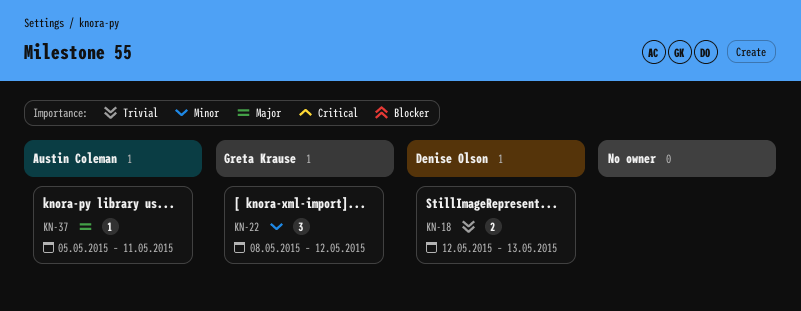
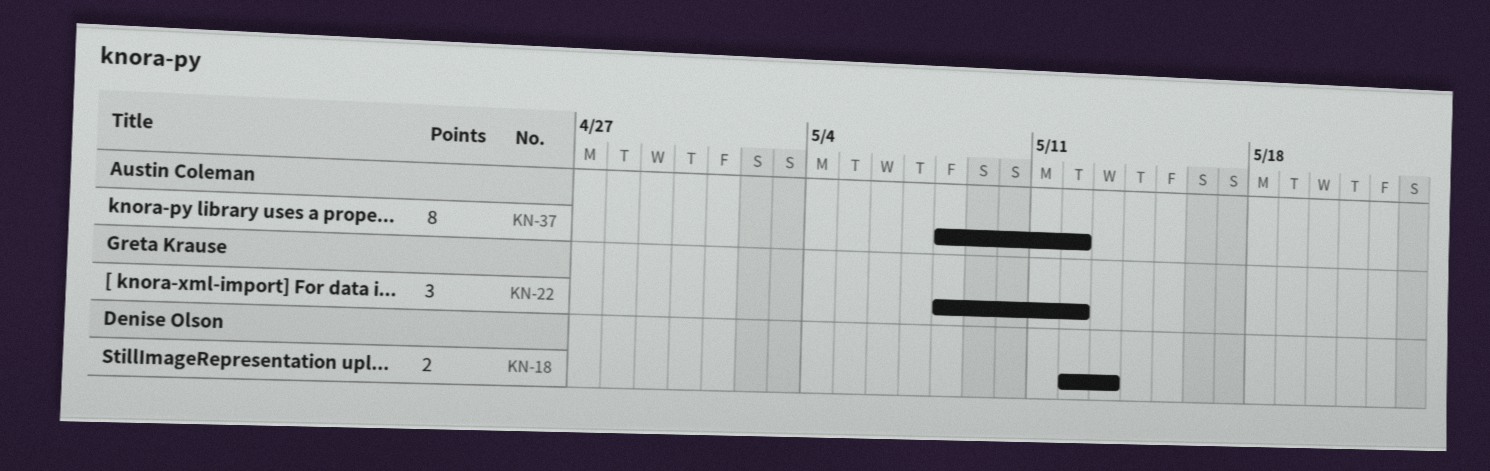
KN-37, estimate: 1 -> 8
KN-37, start: May 5 -> May 8
KN-37, due: May 11 -> May 12

